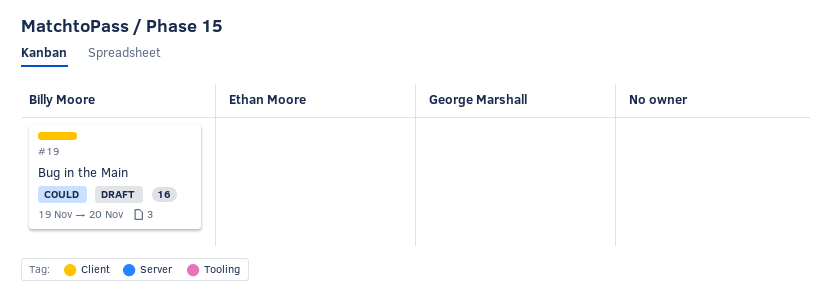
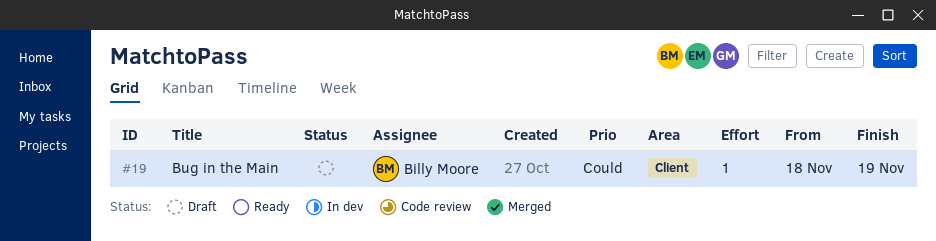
#19, estimate: 16 -> 1
#19, start: Nov 19 -> Nov 18
#19, due: Nov 20 -> Nov 19

